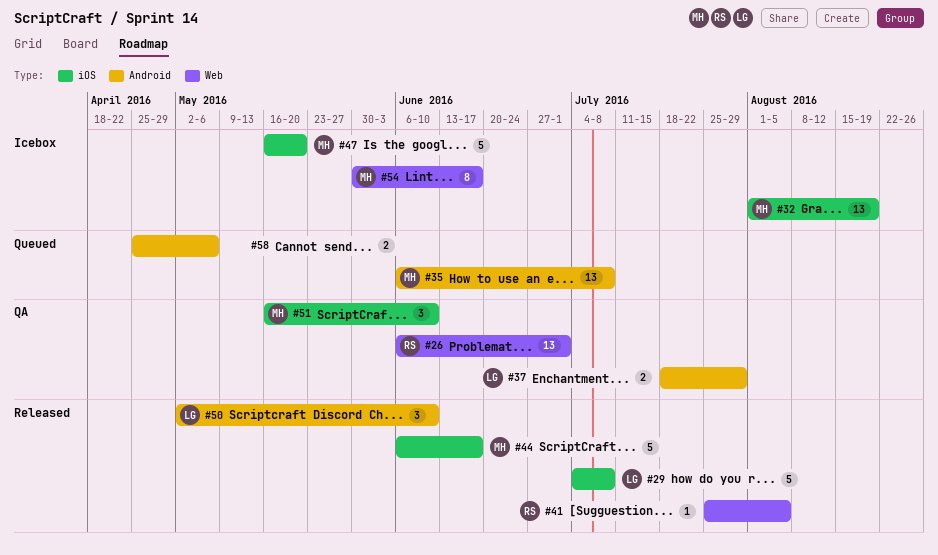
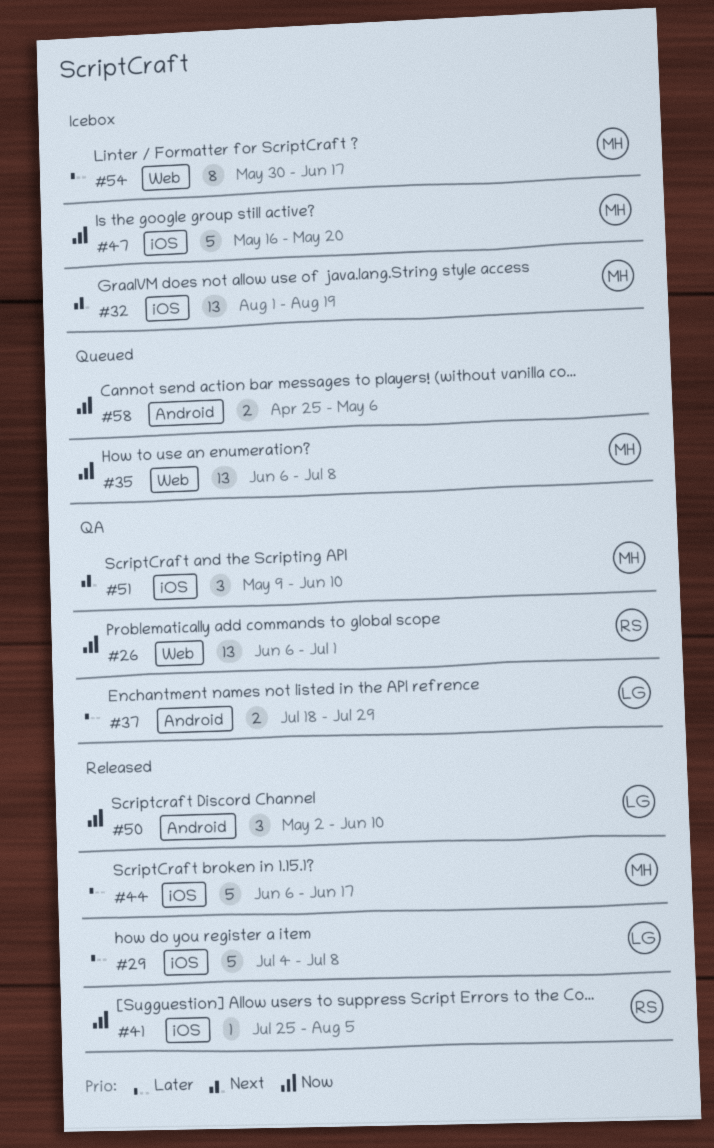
#35, label: Android -> Web
#41, label: Web -> iOS
#51, start: May 16 -> May 9

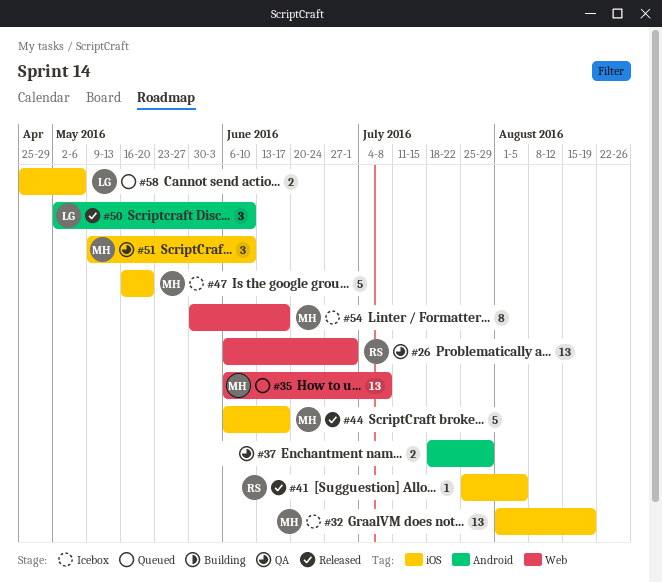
#29: present -> none
#37, owner: LG -> none
#58, owner: none -> LG
#58, label: Android -> iOS

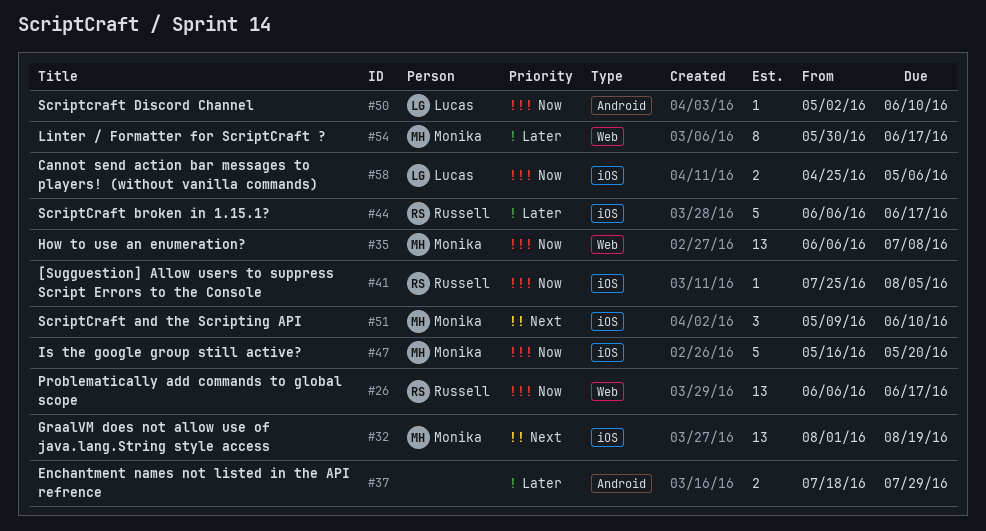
#26, due: Jul 1 -> Jun 17
#44, owner: Monika -> Russell
#50, estimate: 3 -> 1

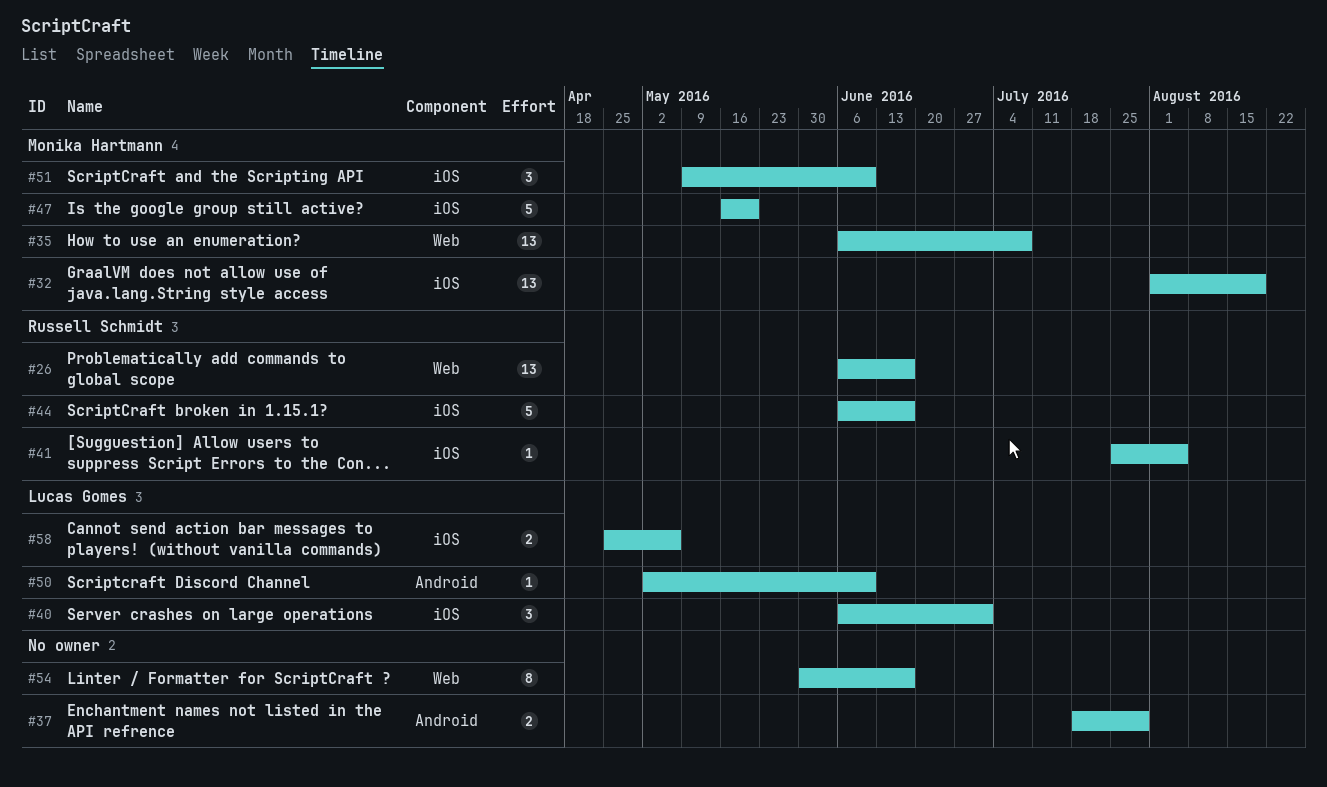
#40: none -> present
#54, owner: Monika Hartmann -> none

